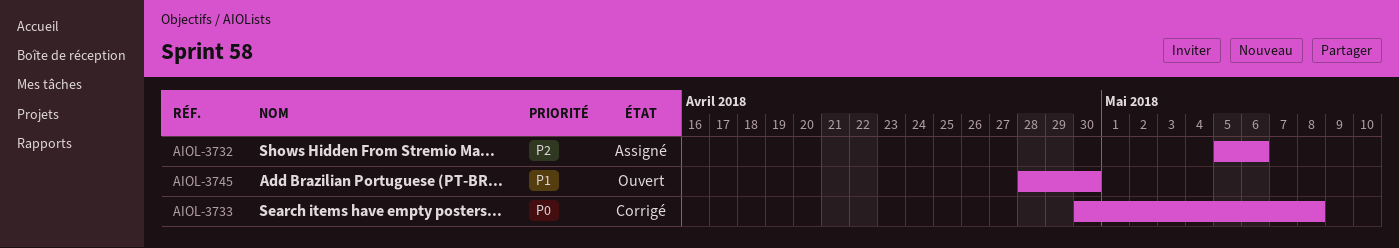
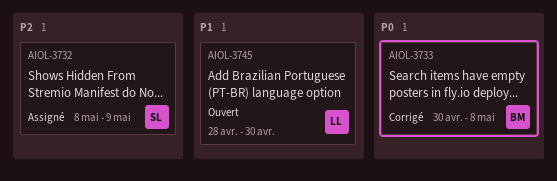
AIOL-3732, start: May 5 -> May 8
AIOL-3732, due: May 6 -> May 9

